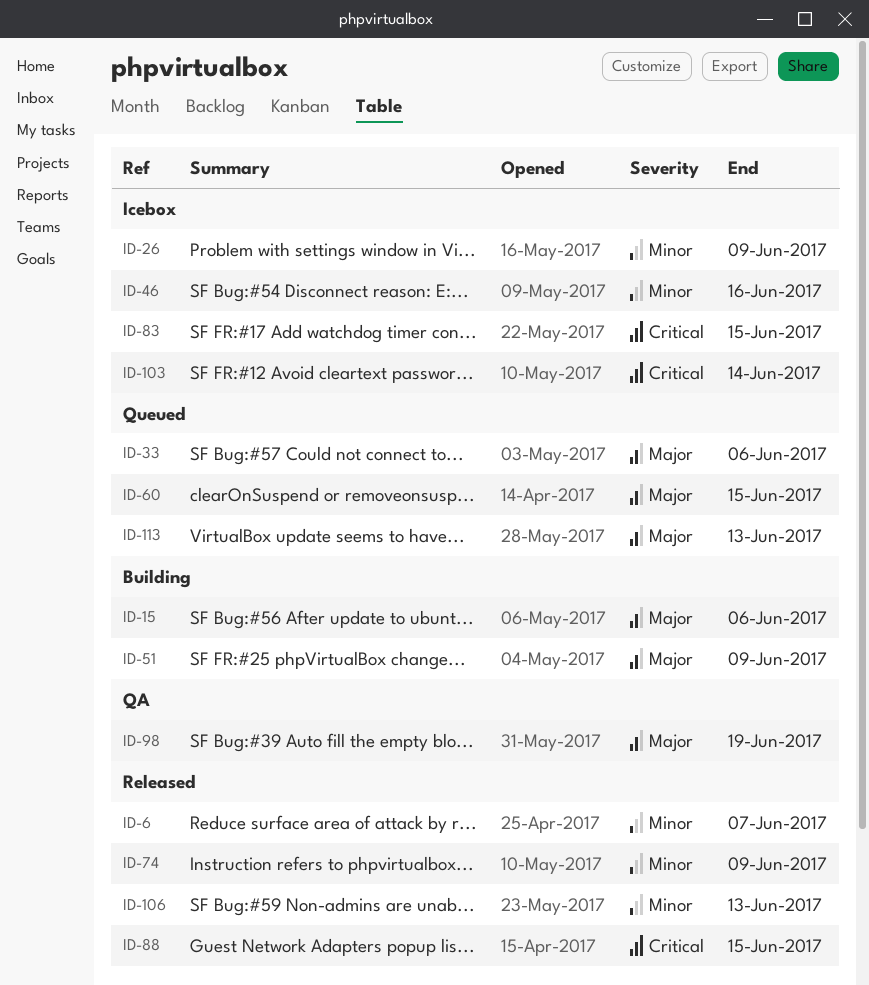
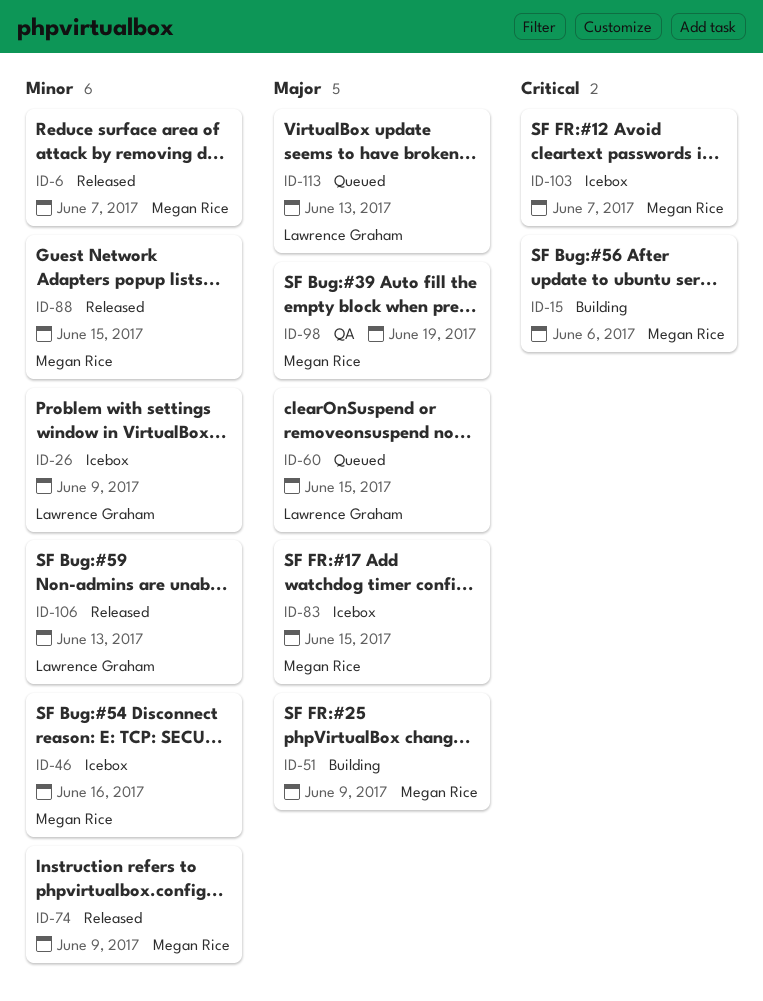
ID-15, priority: Major -> Critical
ID-33: present -> none
ID-83, priority: Critical -> Major
ID-88, priority: Critical -> Minor
ID-103, due: Jun 14 -> Jun 7

